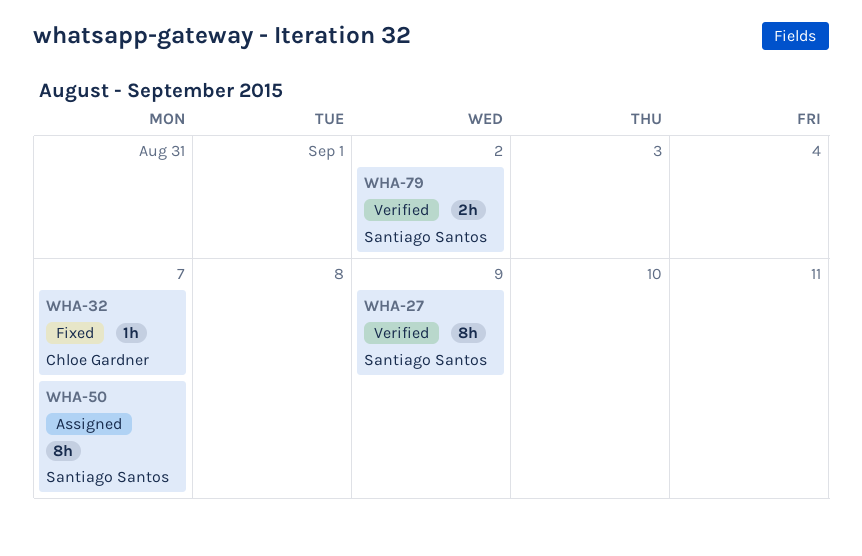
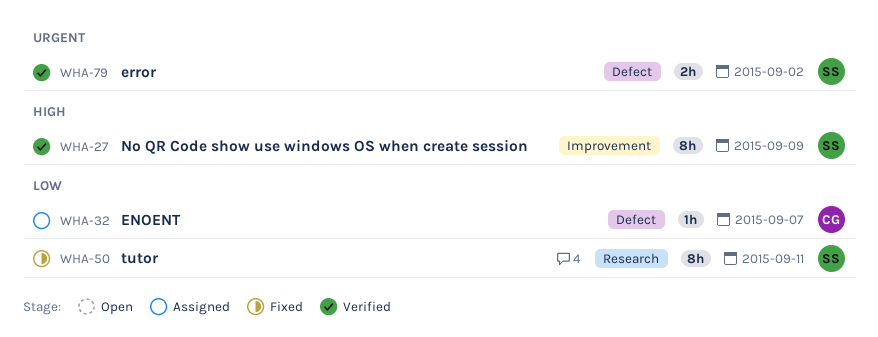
WHA-32, status: Fixed -> Assigned
WHA-50, status: Assigned -> Fixed
WHA-50, due: Sep 7 -> Sep 11

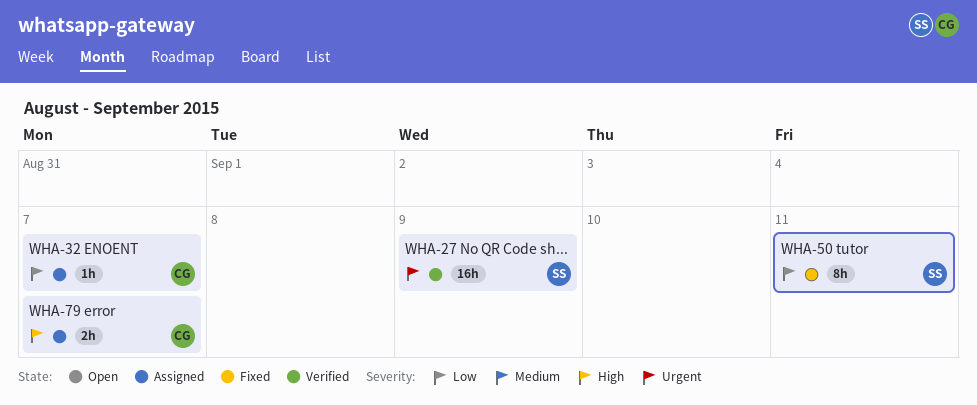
WHA-27, priority: High -> Urgent
WHA-27, estimate: 8h -> 16h
WHA-79, status: Verified -> Assigned
WHA-79, owner: SS -> CG
WHA-79, priority: Urgent -> High
WHA-79, due: Sep 2 -> Sep 7

